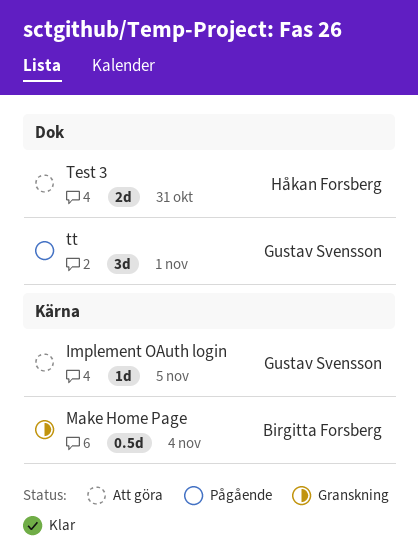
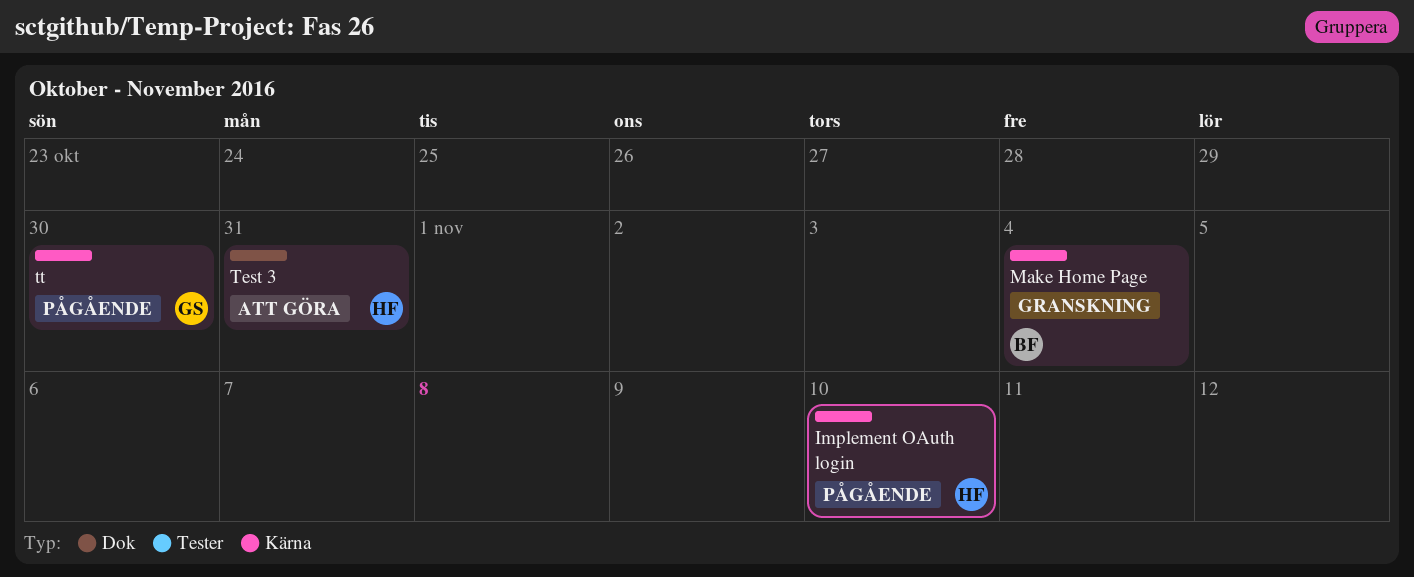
Implement OAuth login, status: Att göra -> Pågående
Implement OAuth login, owner: Gustav Svensson -> Håkan Forsberg
Implement OAuth login, due: Nov 5 -> Nov 10
tt, label: Dok -> Kärna
tt, due: Nov 1 -> Oct 30

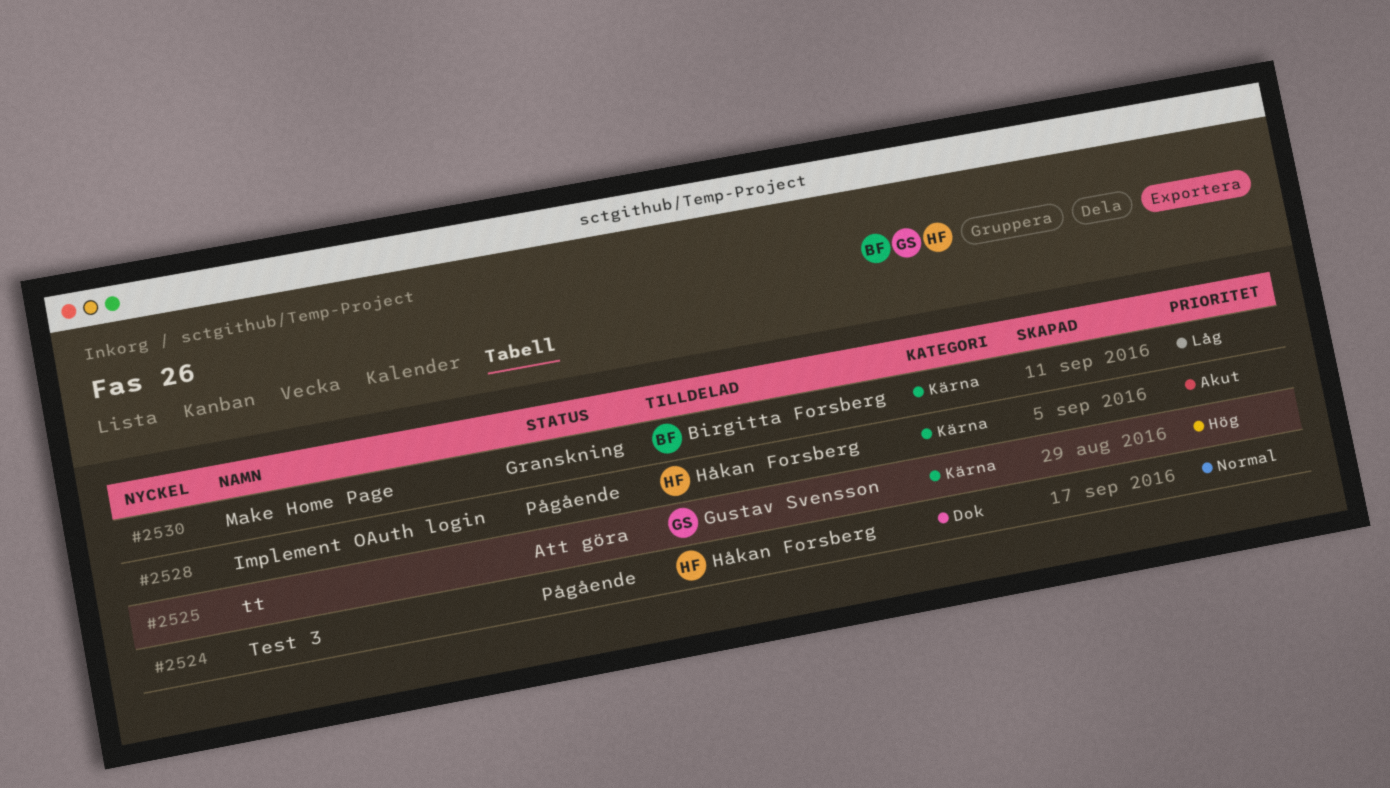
Test 3, status: Att göra -> Pågående
tt, status: Pågående -> Att göra

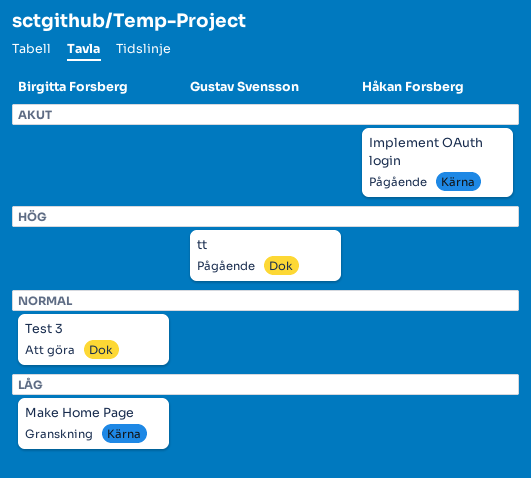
Test 3, status: Pågående -> Att göra
Test 3, owner: Håkan Forsberg -> Birgitta Forsberg
tt, status: Att göra -> Pågående
tt, label: Kärna -> Dok

